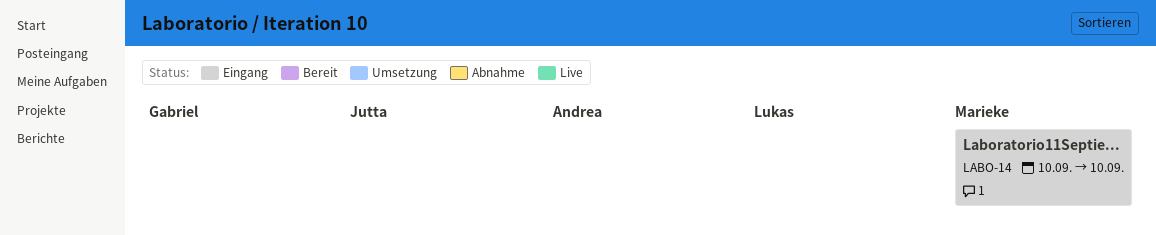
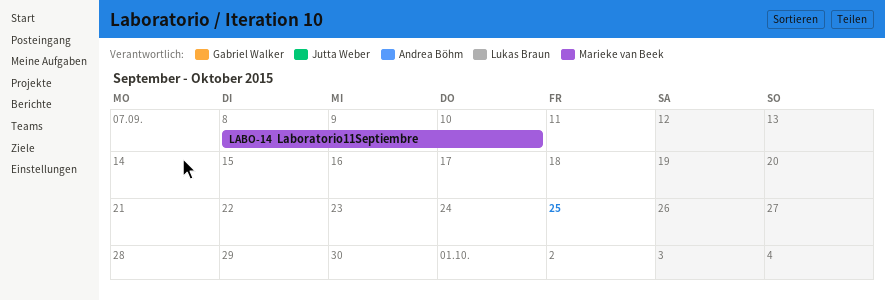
LABO-14, start: Sep 10 -> Sep 8

